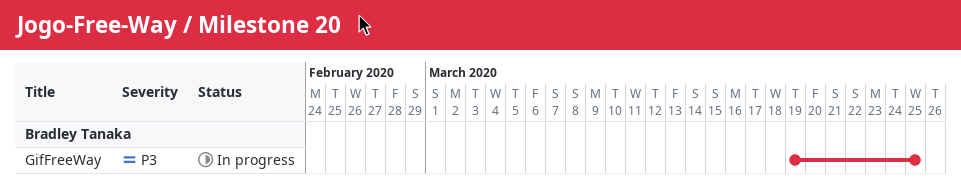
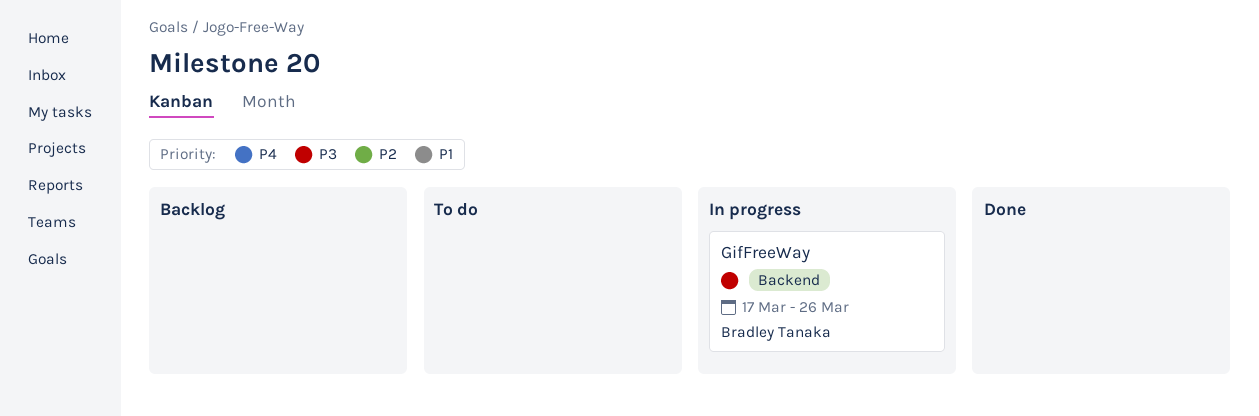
GifFreeWay, start: Mar 19 -> Mar 17
GifFreeWay, due: Mar 25 -> Mar 26

